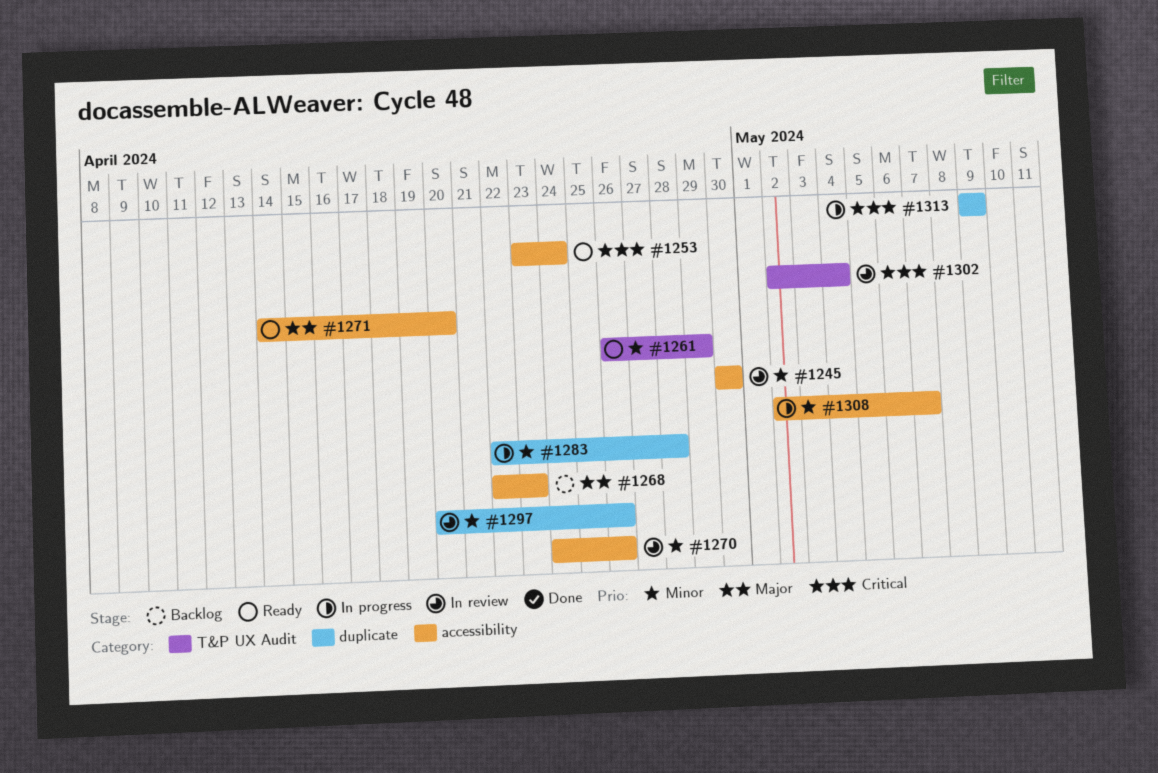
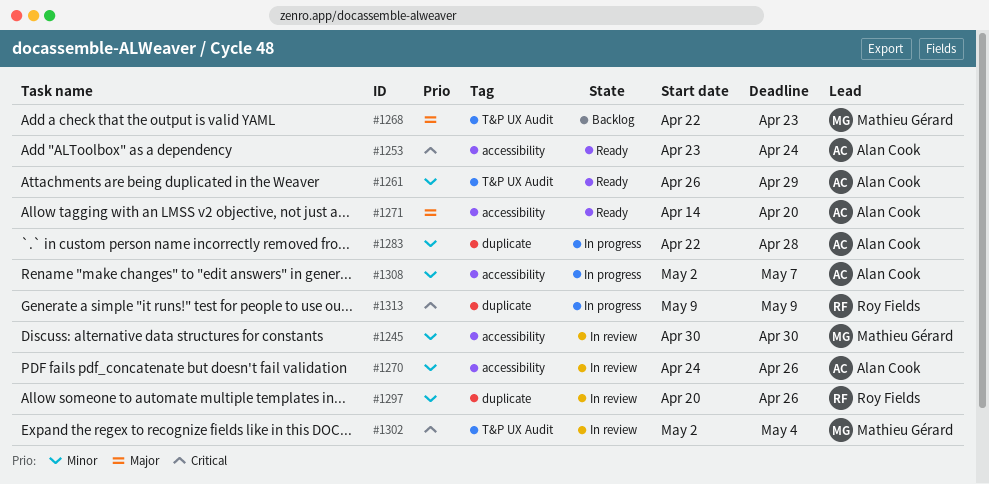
#1268, label: accessibility -> T&P UX Audit

